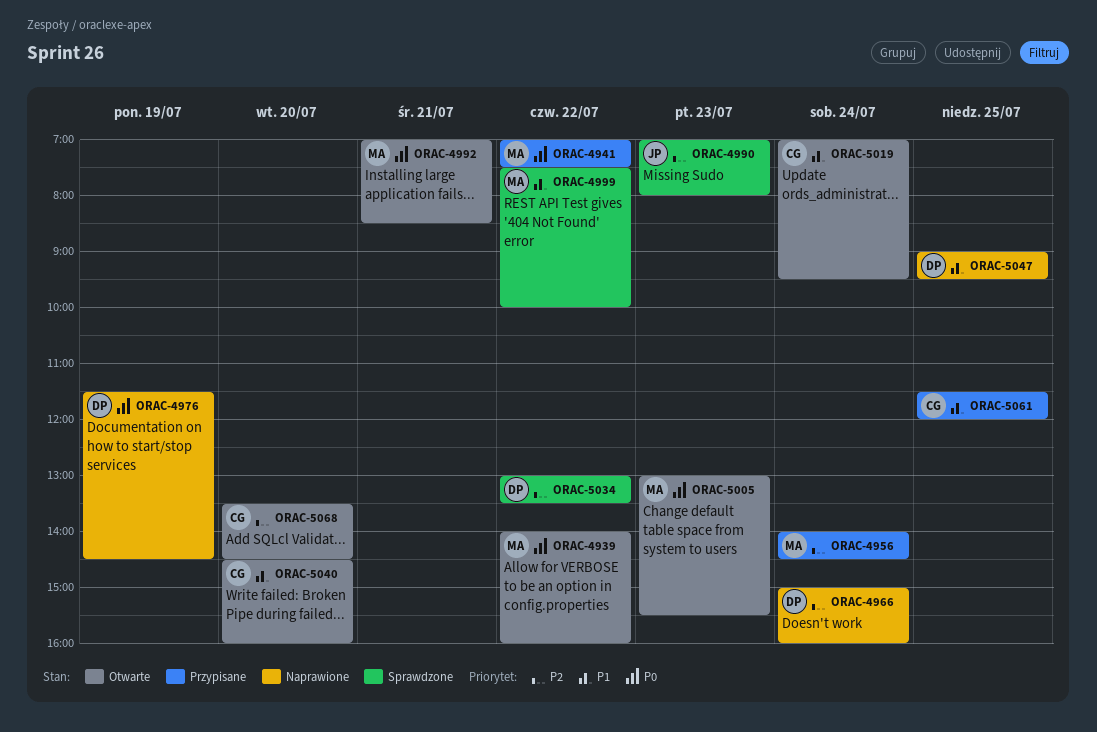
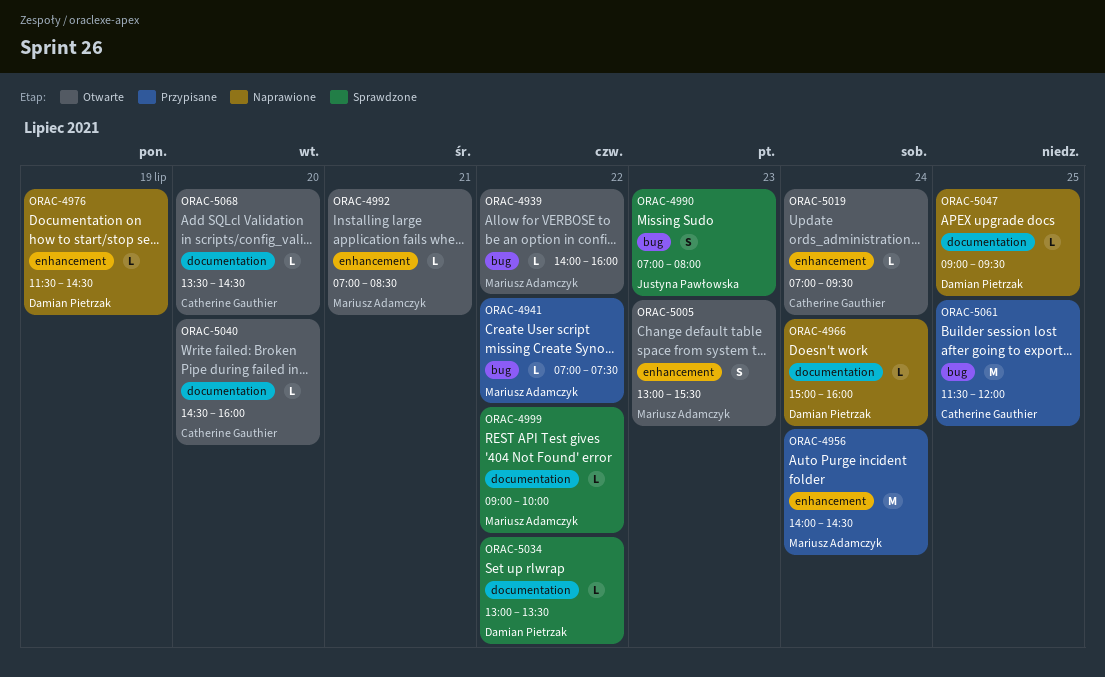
ORAC-4999, begins: 07:30 -> 09:00

